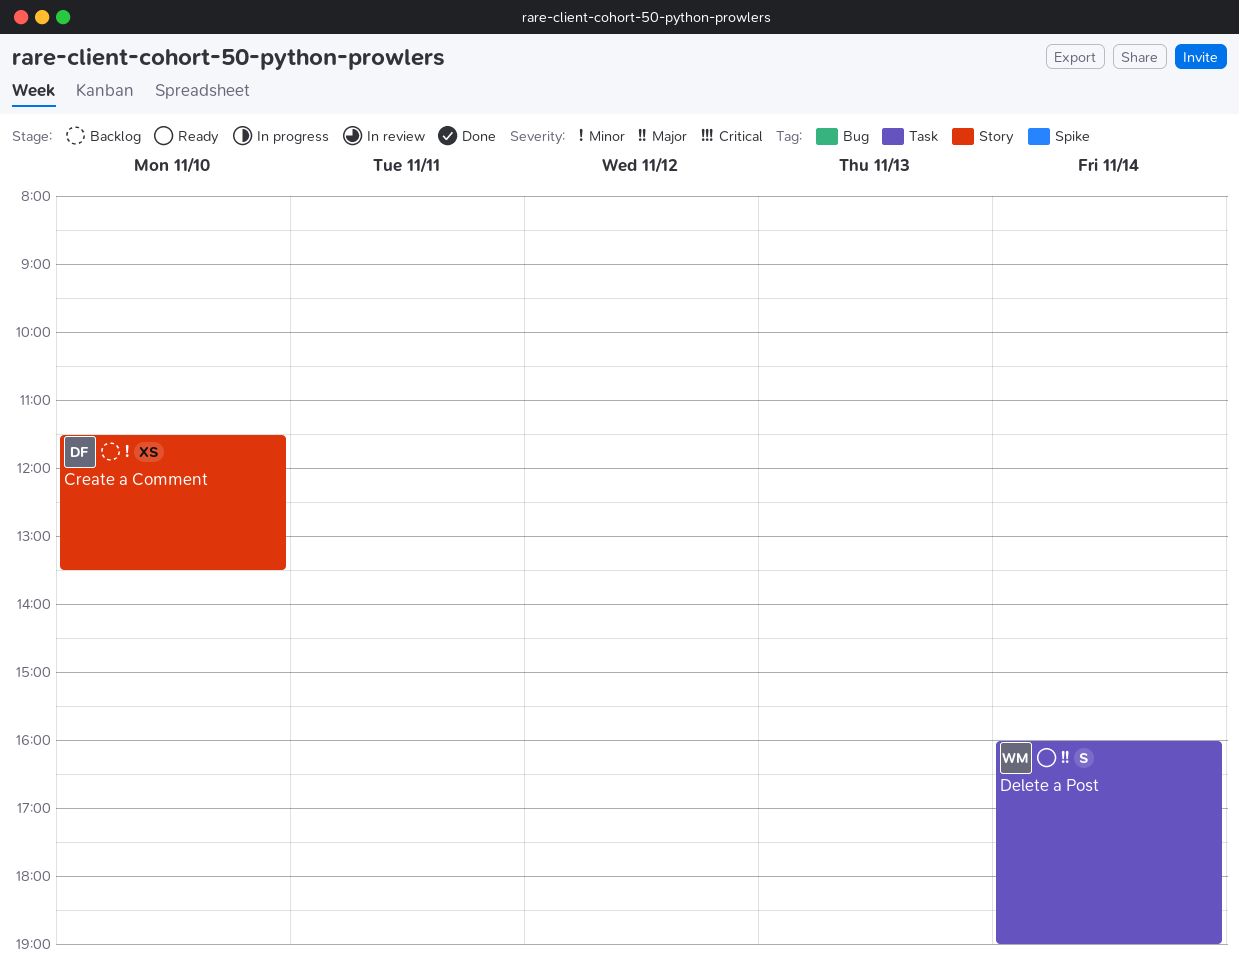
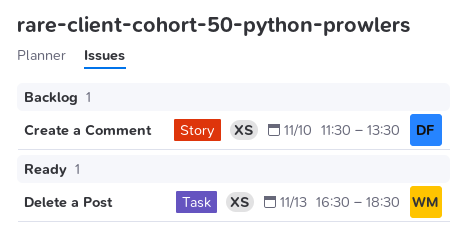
Delete a Post, estimate: S -> XS
Delete a Post, day: Nov 14 -> Nov 13
Delete a Post, begins: 16:00 -> 16:30
Delete a Post, ends: 19:00 -> 18:30

